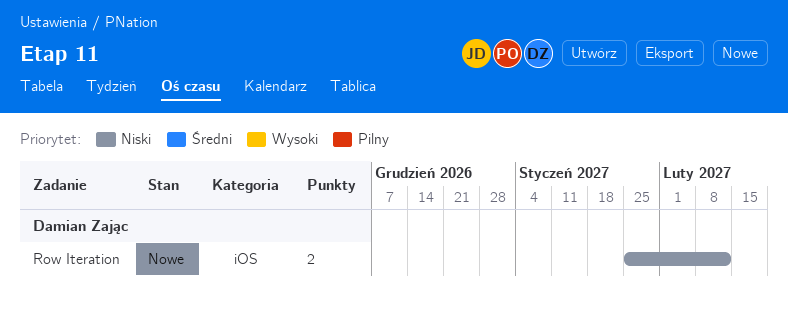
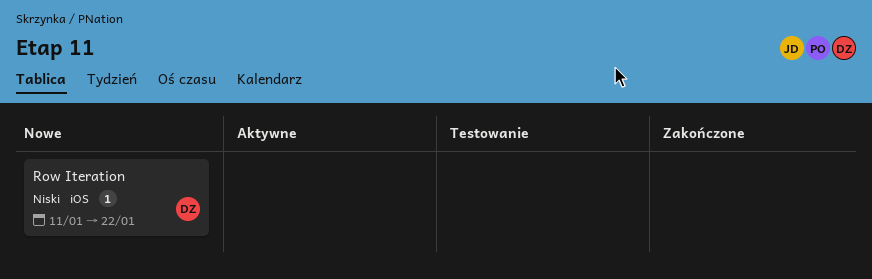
Row Iteration, estimate: 2 -> 1
Row Iteration, start: Jan 25 -> Jan 11
Row Iteration, due: Feb 12 -> Jan 22

